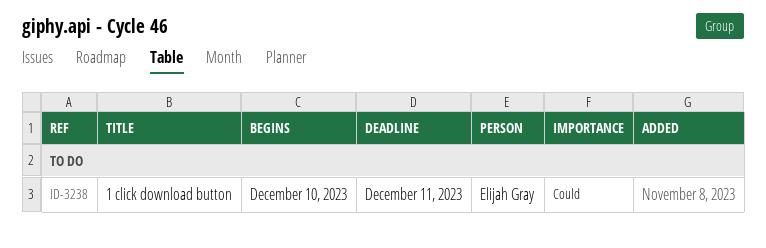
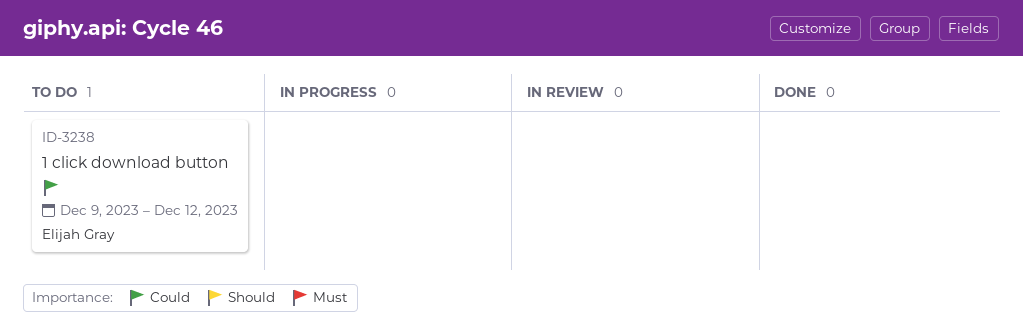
ID-3238, start: Dec 10 -> Dec 9
ID-3238, due: Dec 11 -> Dec 12

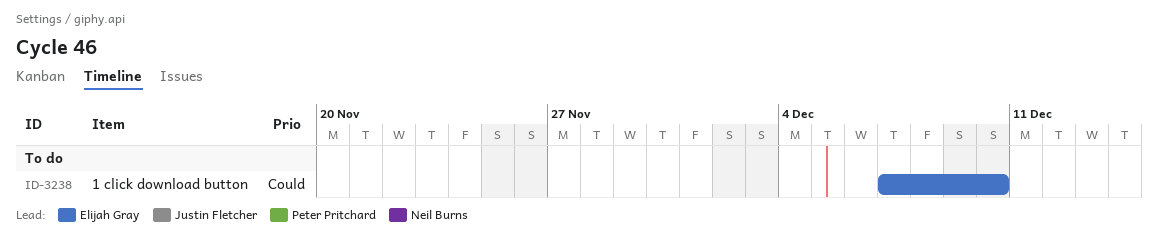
ID-3238, start: Dec 9 -> Dec 7
ID-3238, due: Dec 12 -> Dec 10

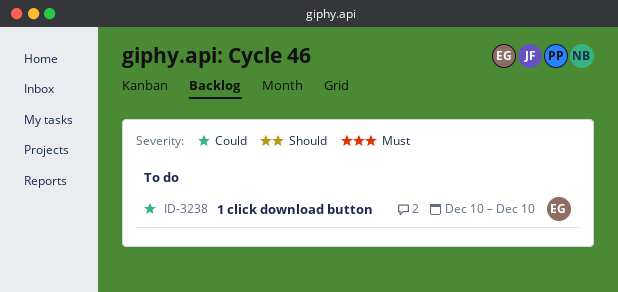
ID-3238, start: Dec 7 -> Dec 10

